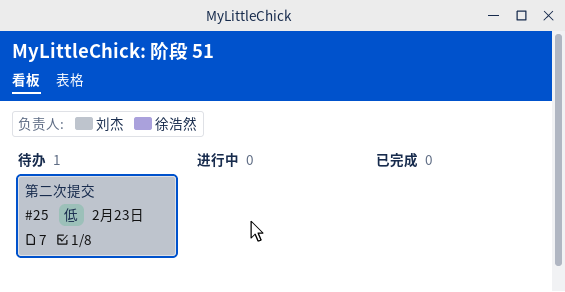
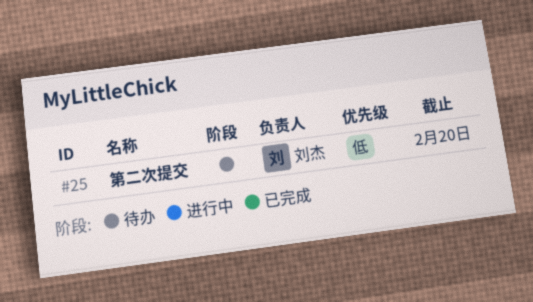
#25, due: Feb 23 -> Feb 20

